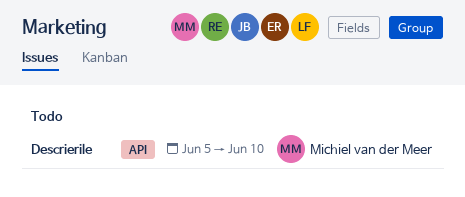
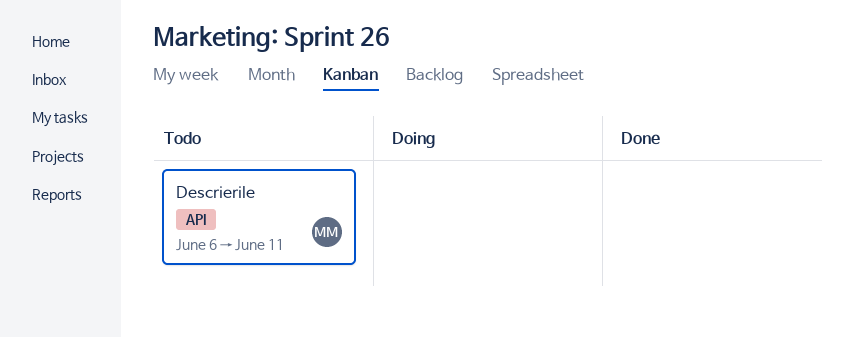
Descrierile, start: Jun 5 -> Jun 6
Descrierile, due: Jun 10 -> Jun 11

